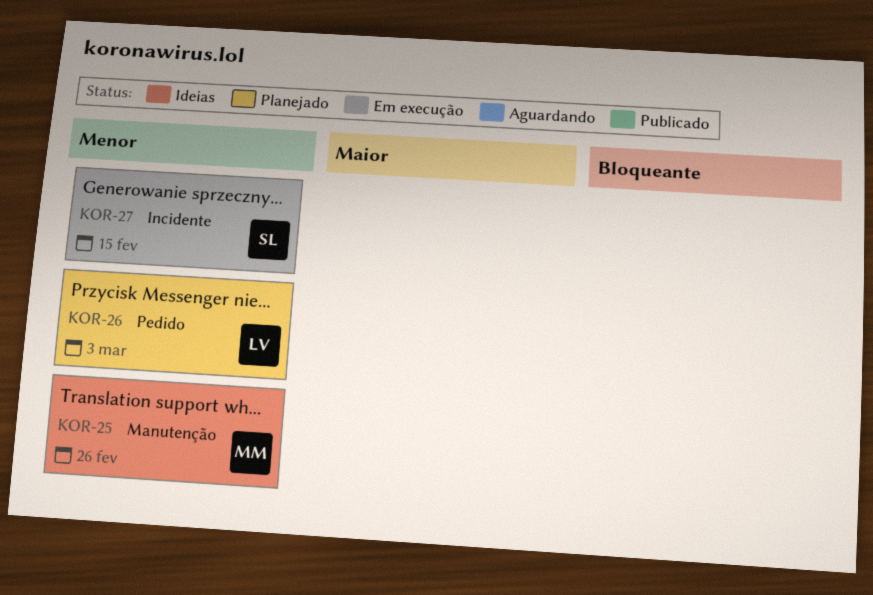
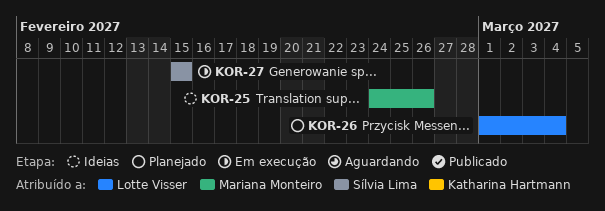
KOR-26, due: Mar 3 -> Mar 4

